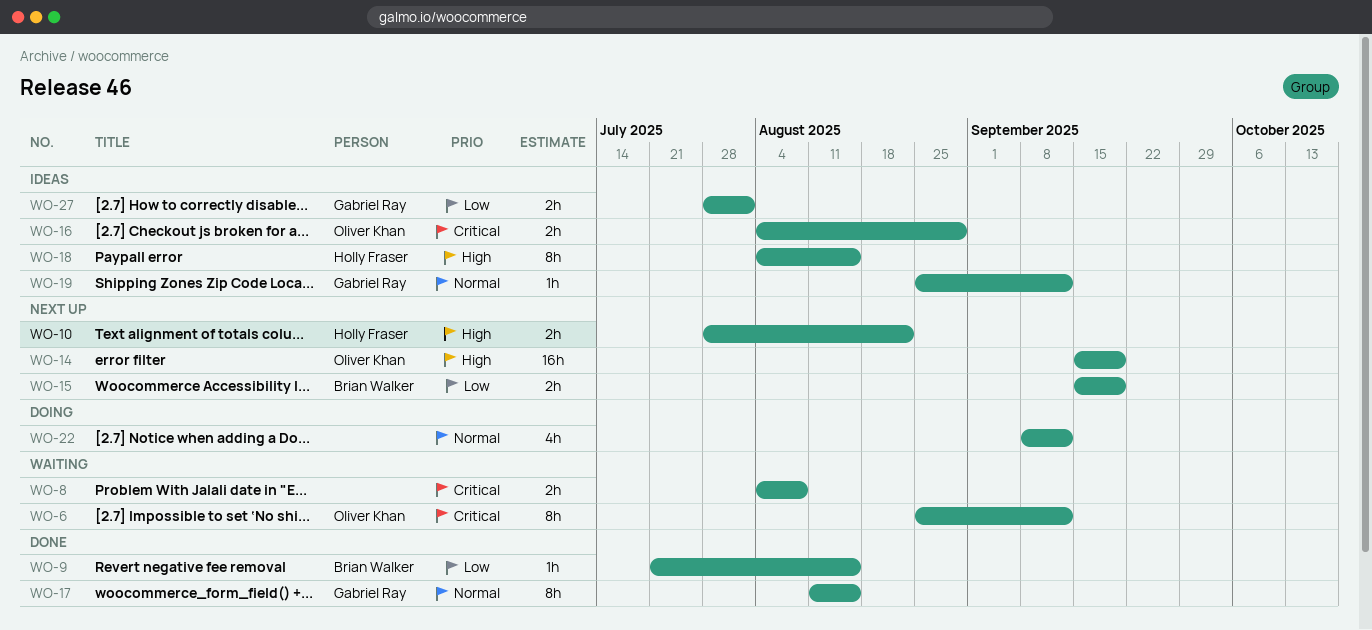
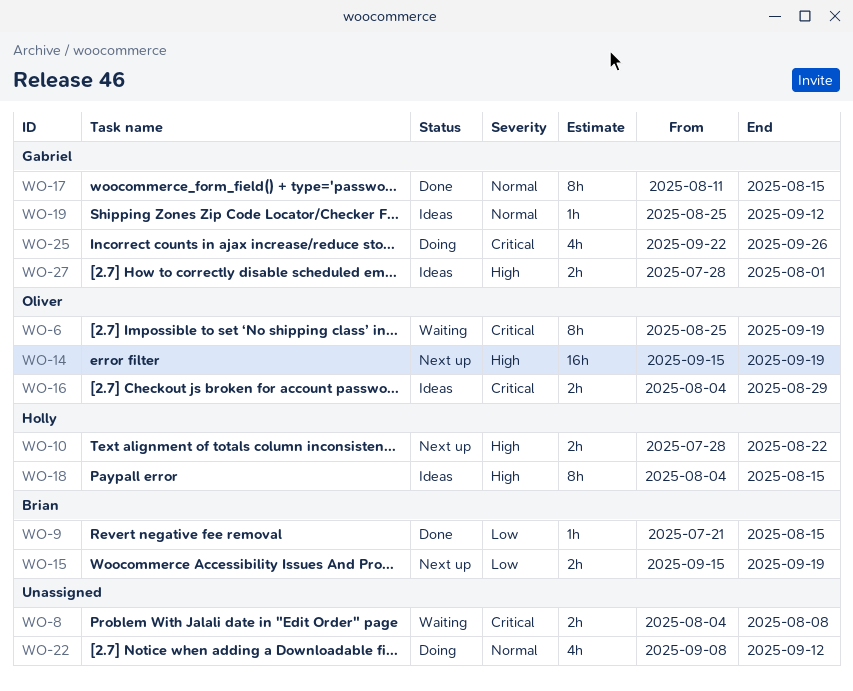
WO-6, due: Sep 12 -> Sep 19
WO-25: none -> present
WO-27, priority: Low -> High

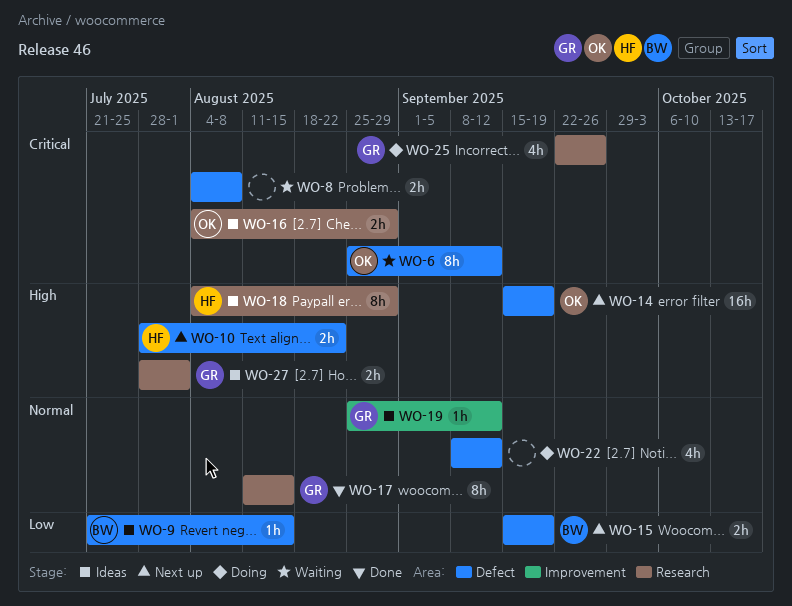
WO-6, due: Sep 19 -> Sep 12
WO-9, status: Done -> Ideas
WO-18, due: Aug 15 -> Aug 29

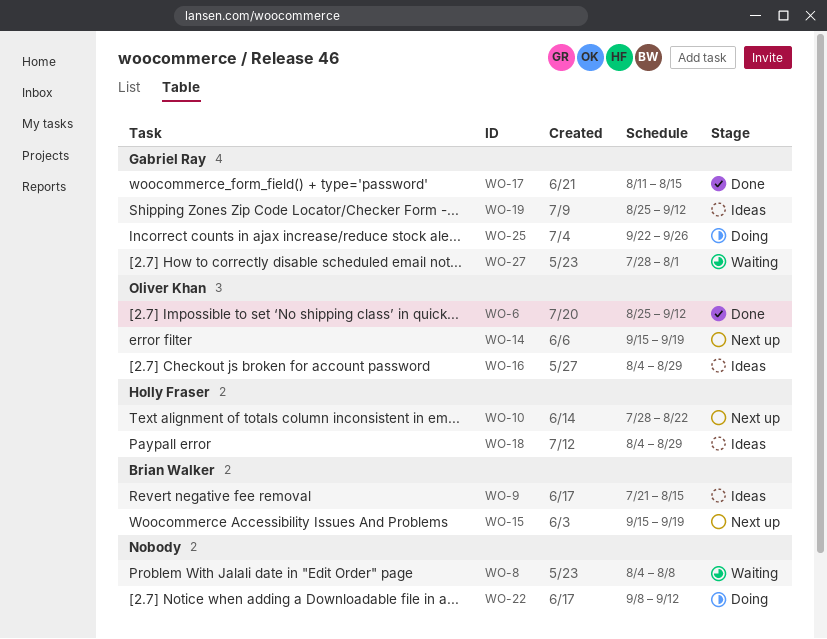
WO-6, status: Waiting -> Done
WO-27, status: Ideas -> Waiting

